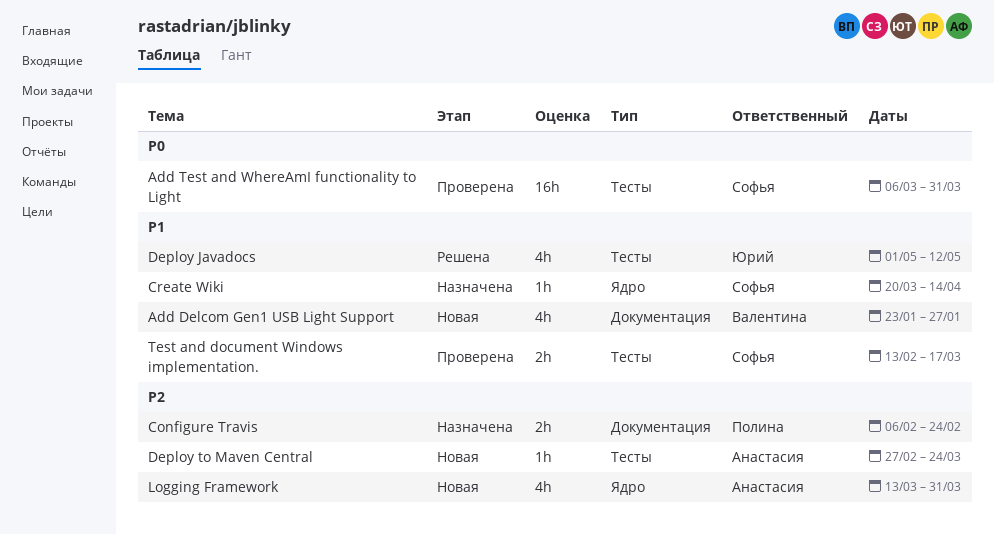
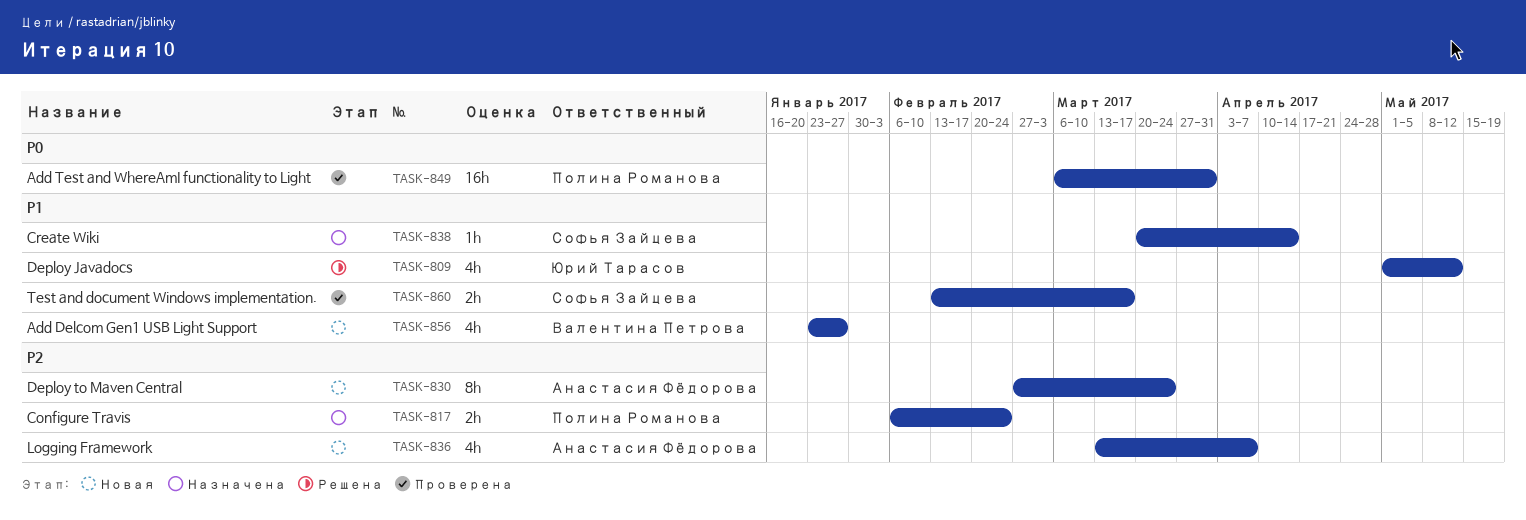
Add Test and WhereAmI functionality to Light, owner: Софья Зайцева -> Полина Романова
Deploy to Maven Central, estimate: 1h -> 8h
Logging Framework, due: Mar 31 -> Apr 7

